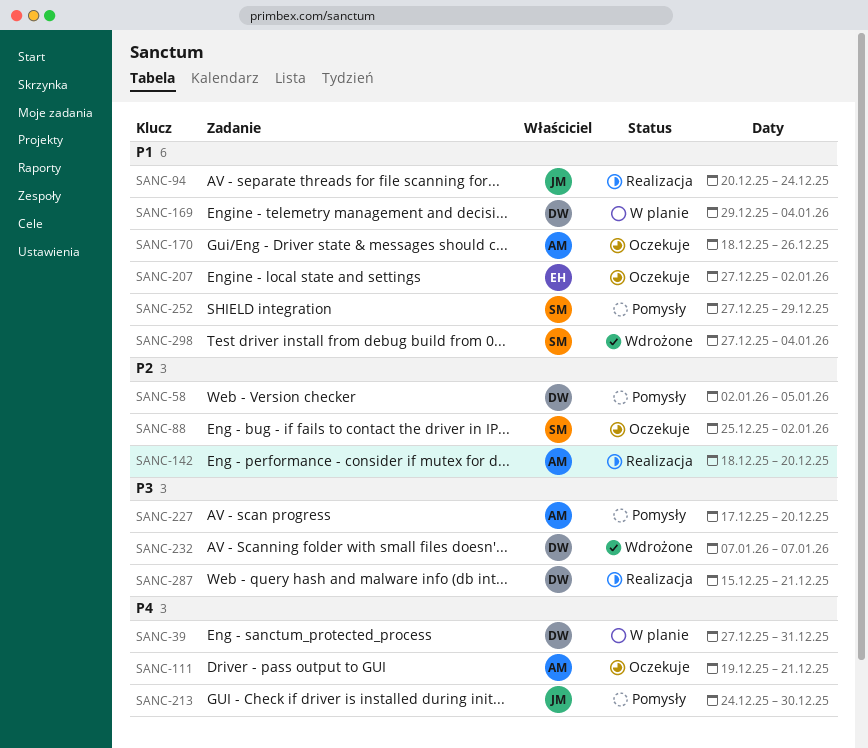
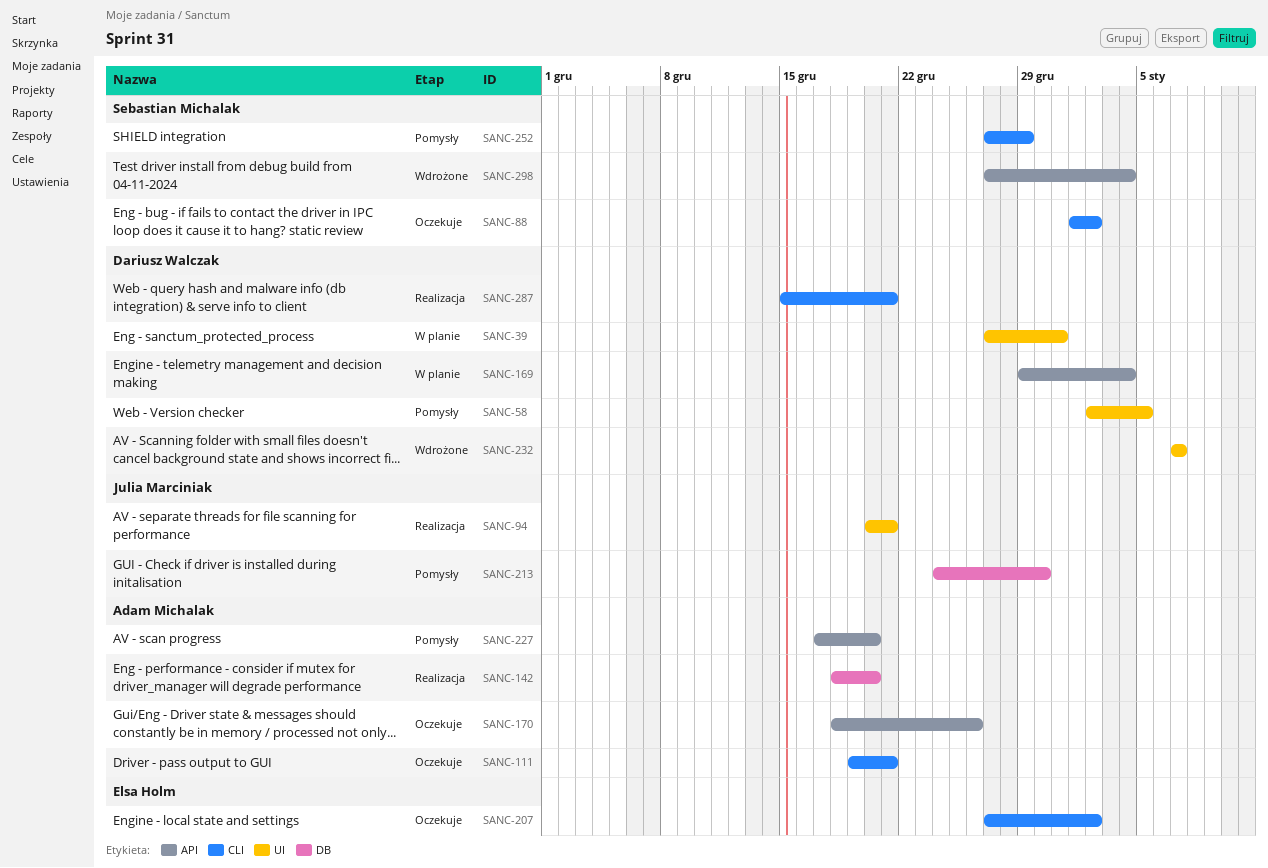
SANC-88, start: Dec 25 -> Jan 1
SANC-94, due: Dec 24 -> Dec 21

